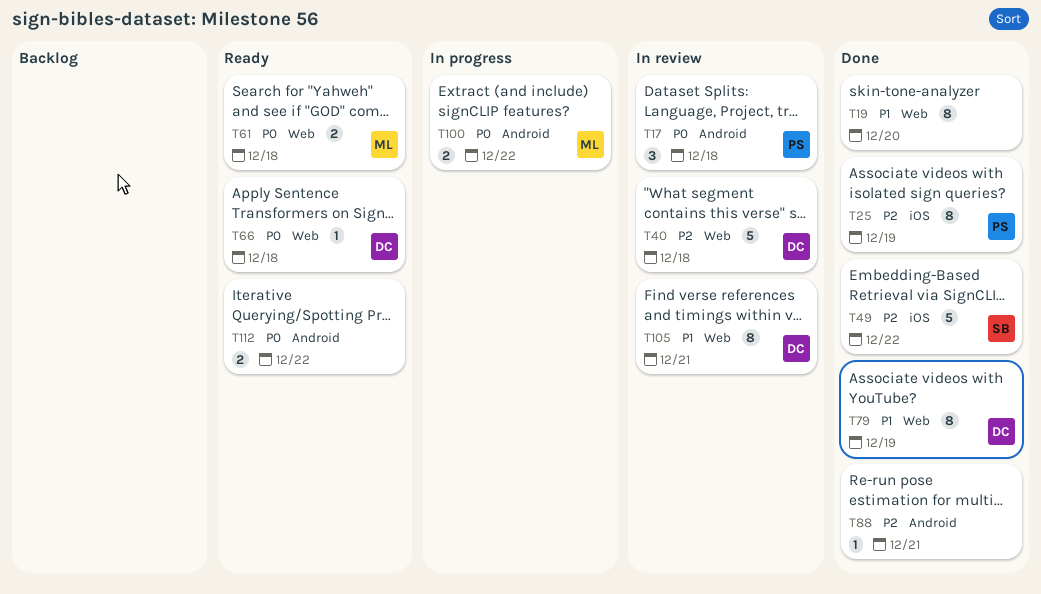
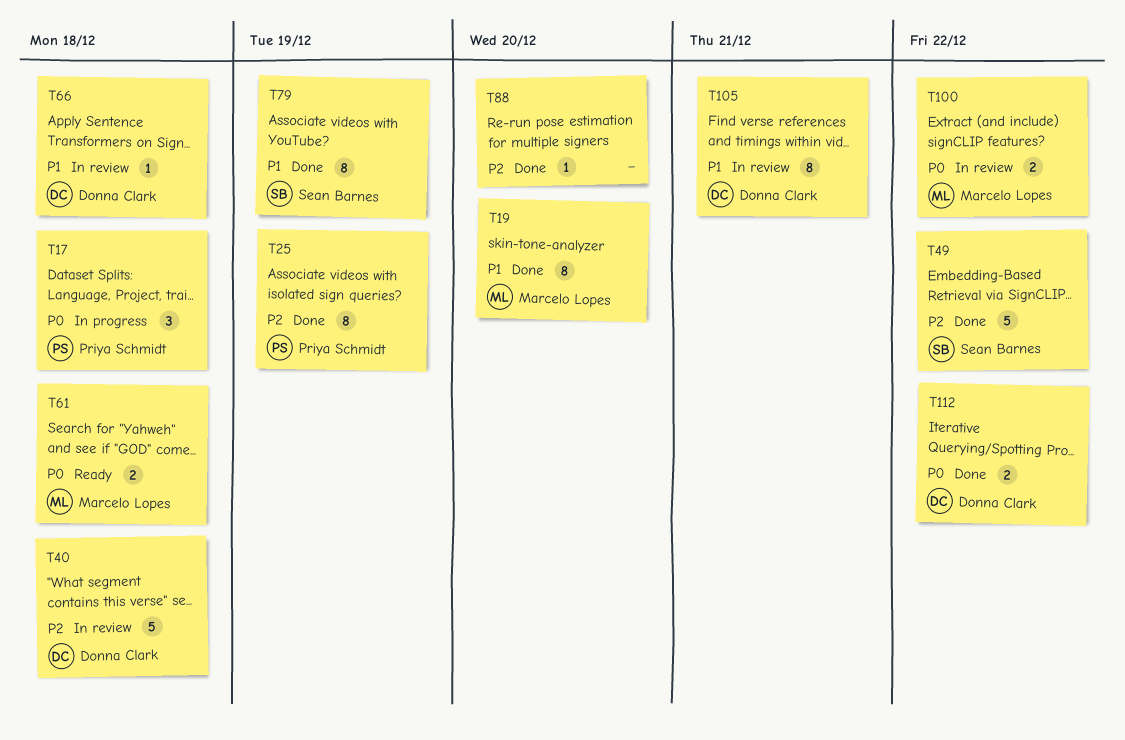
T17, status: In review -> In progress
T19, owner: none -> Marcelo Lopes
T66, status: Ready -> In review
T66, priority: P0 -> P1
T79, owner: Donna Clark -> Sean Barnes
T88, due: Dec 21 -> Dec 20
T100, status: In progress -> In review
T112, status: Ready -> Done
T112, owner: none -> Donna Clark

